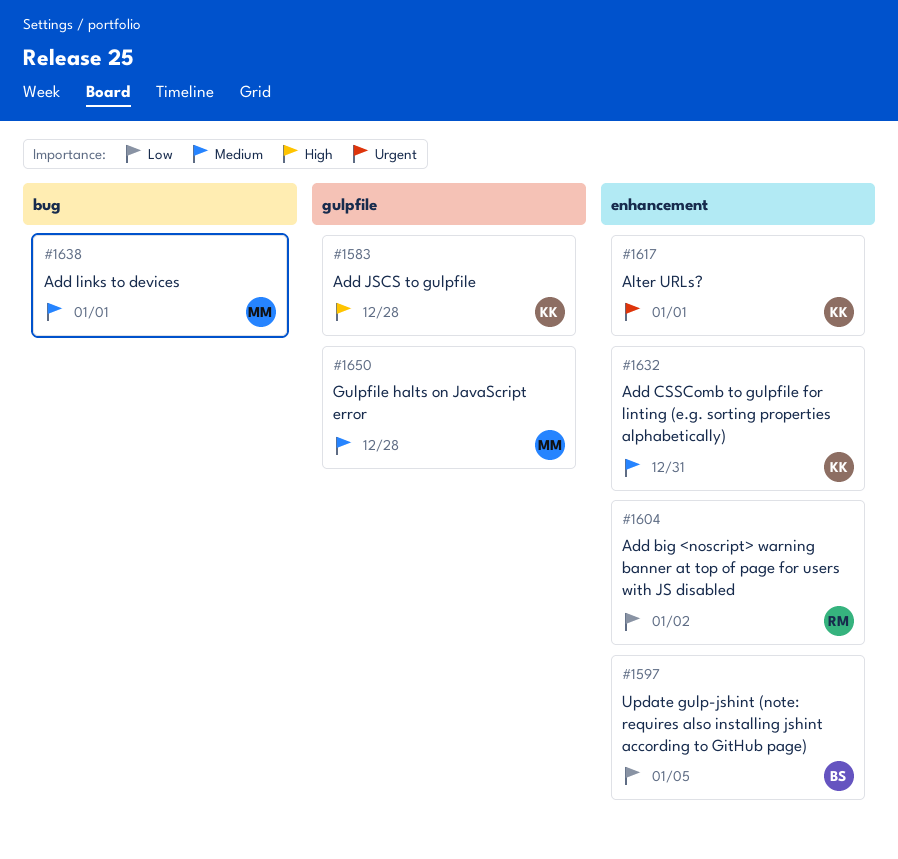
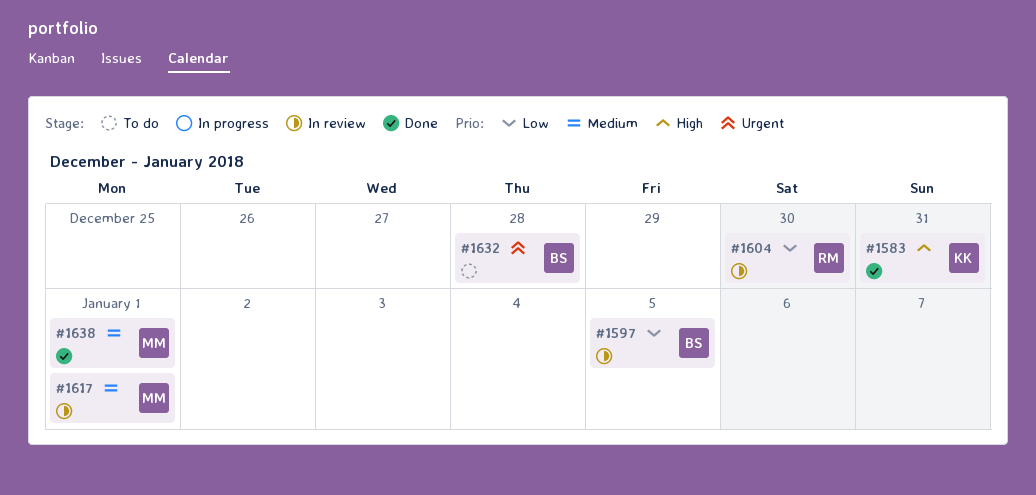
#1583, due: Dec 28 -> Dec 31
#1604, due: Jan 2 -> Dec 30
#1617, owner: KK -> MM
#1617, priority: Urgent -> Medium
#1632, owner: KK -> BS
#1632, priority: Medium -> Urgent
#1632, due: Dec 31 -> Dec 28
#1650: present -> none

